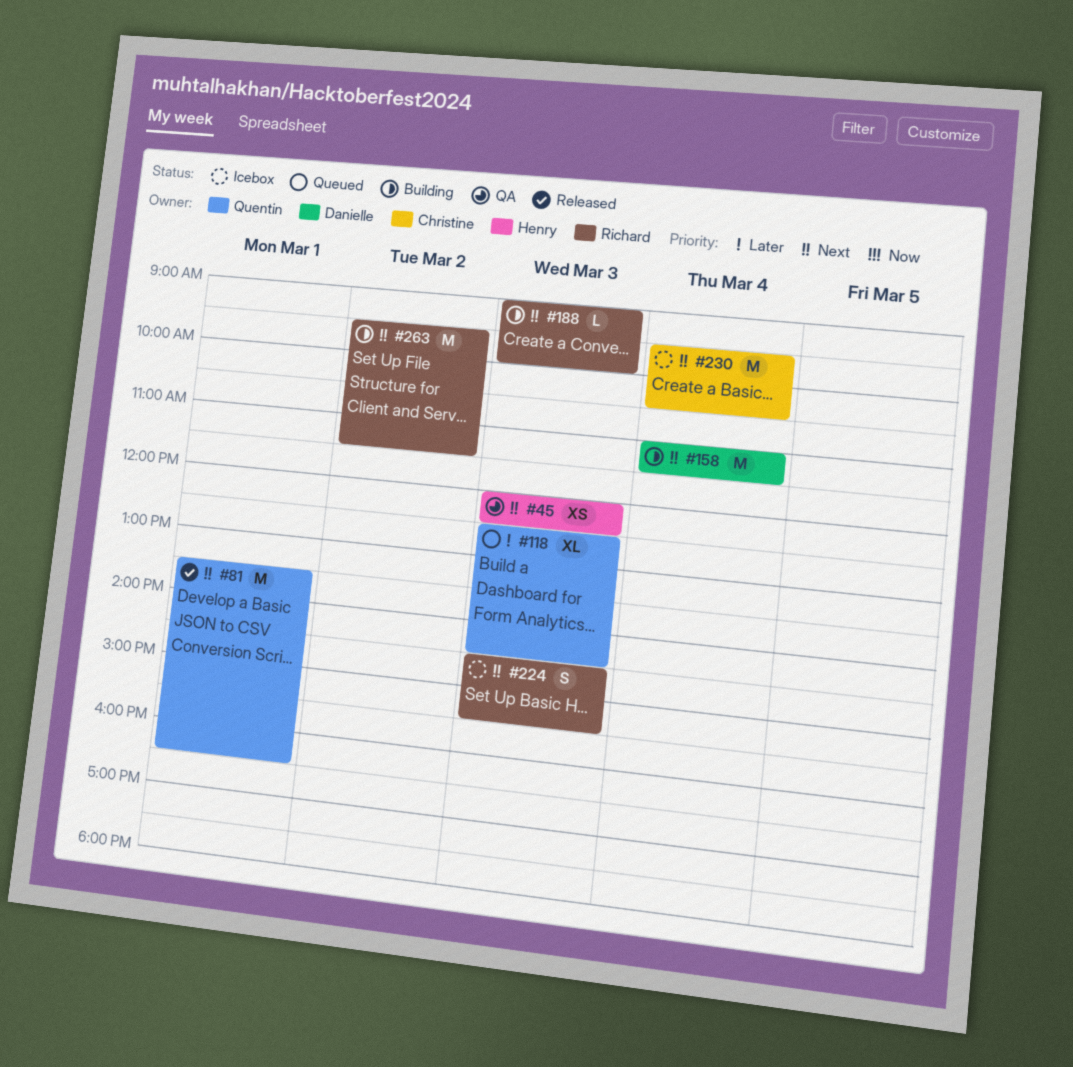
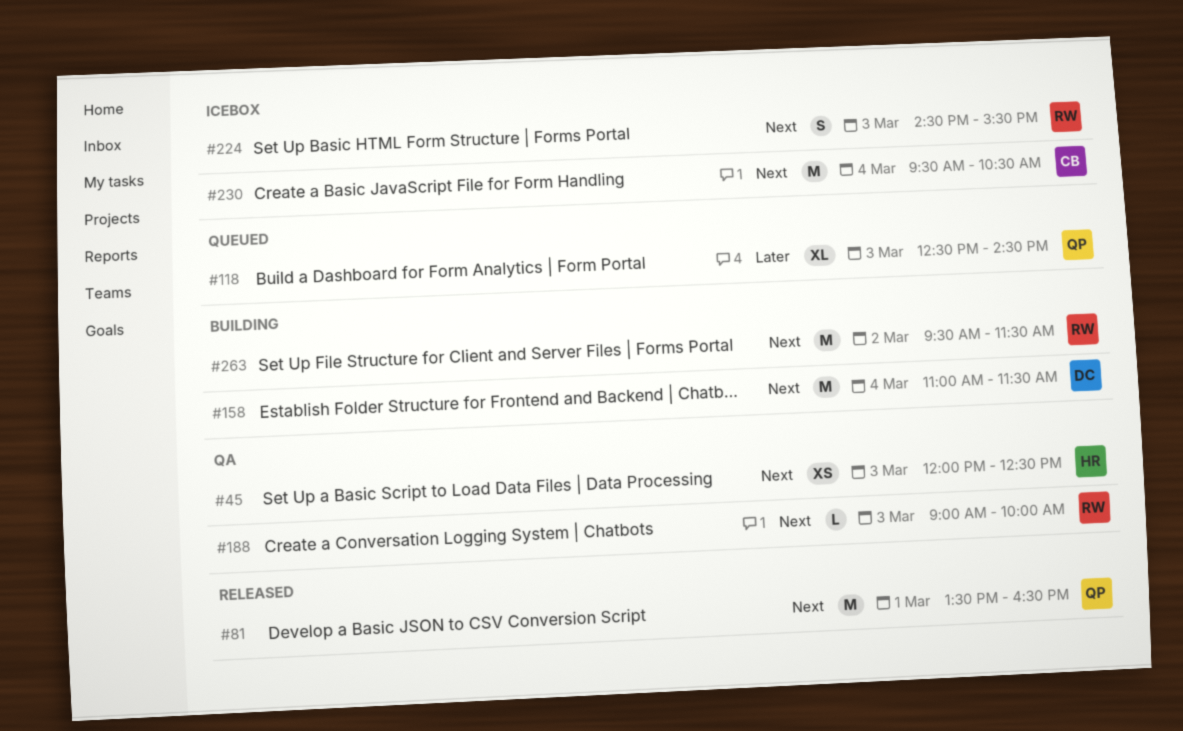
#188, status: Building -> QA

